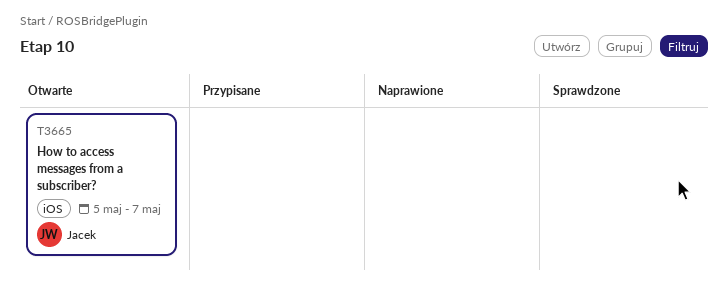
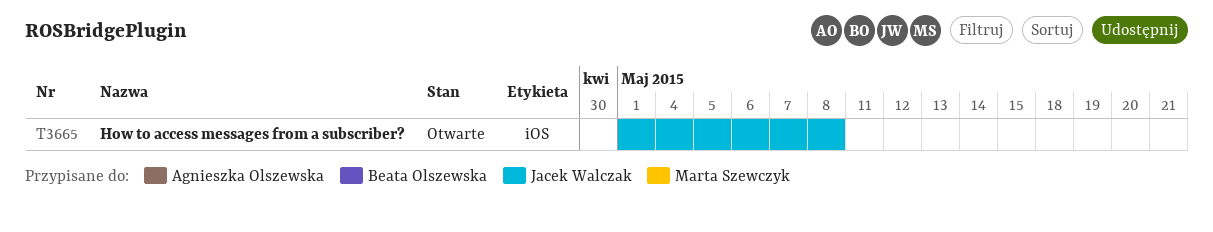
T3665, start: May 5 -> May 1
T3665, due: May 7 -> May 8

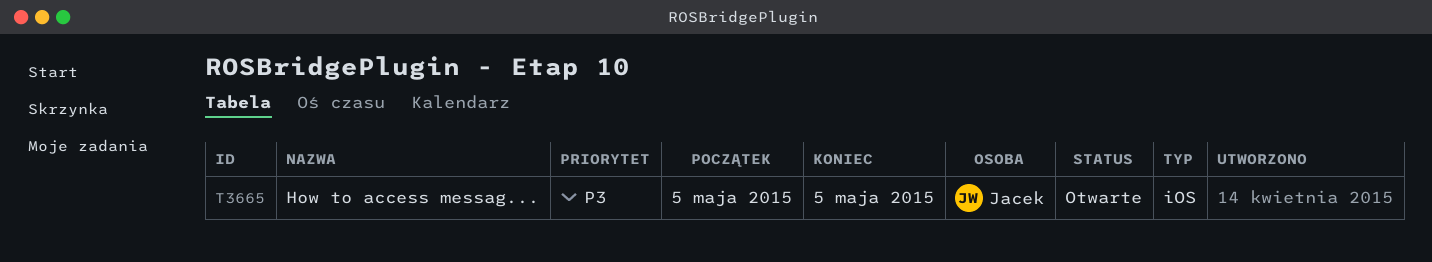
T3665, start: May 1 -> May 5
T3665, due: May 8 -> May 5

